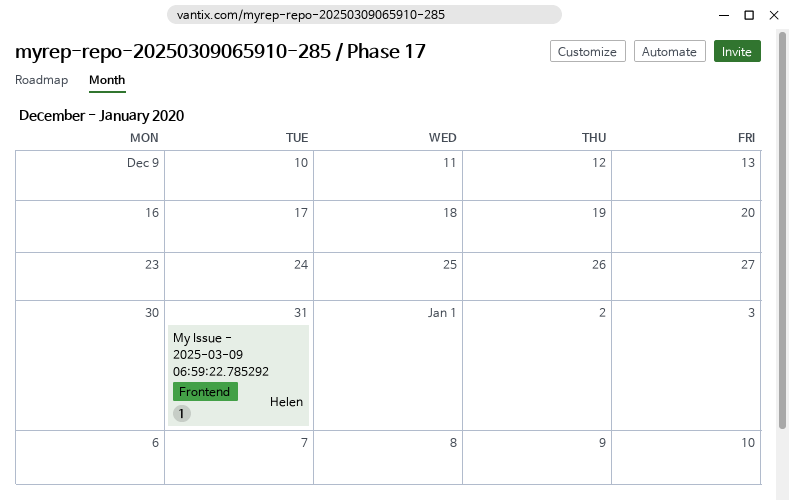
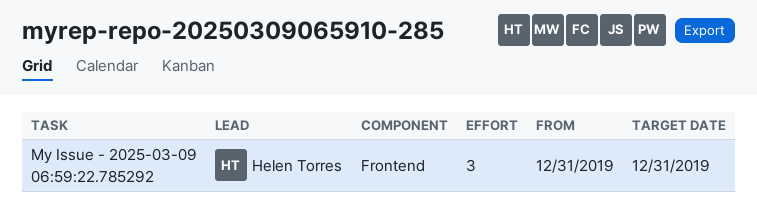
My Issue - 2025-03-09 06:59:22.785292, estimate: 1 -> 3

